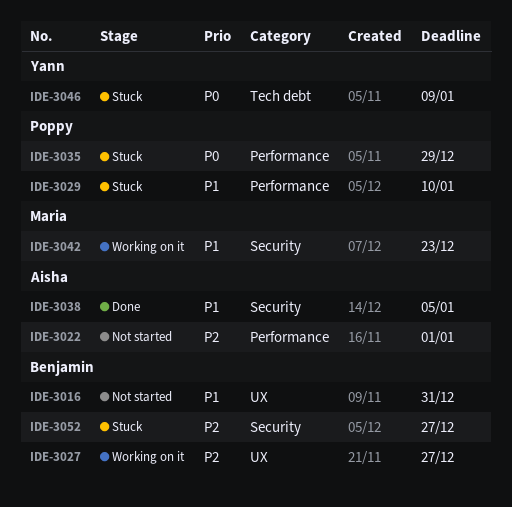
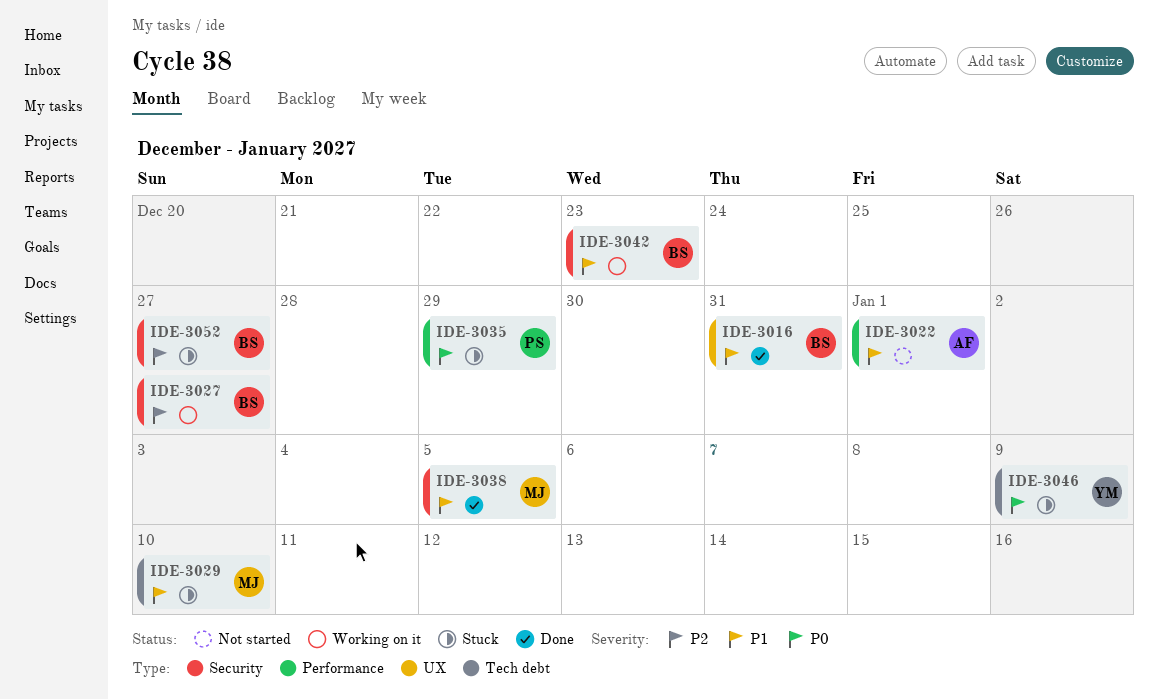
IDE-3016, status: Not started -> Done
IDE-3022, priority: P2 -> P1
IDE-3027, label: UX -> Security
IDE-3029, owner: Poppy -> Maria
IDE-3029, label: Performance -> Tech debt
IDE-3038, owner: Aisha -> Maria
IDE-3042, owner: Maria -> Benjamin

